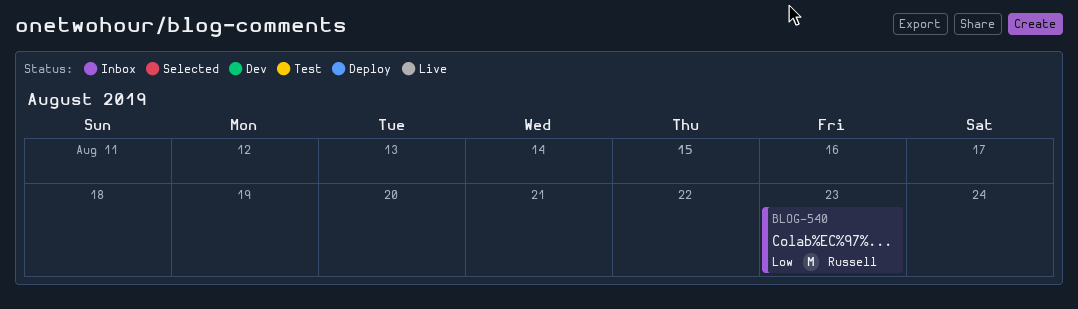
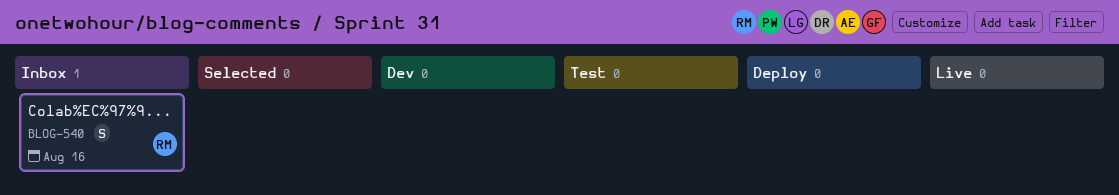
BLOG-540, estimate: M -> S
BLOG-540, due: Aug 23 -> Aug 16

